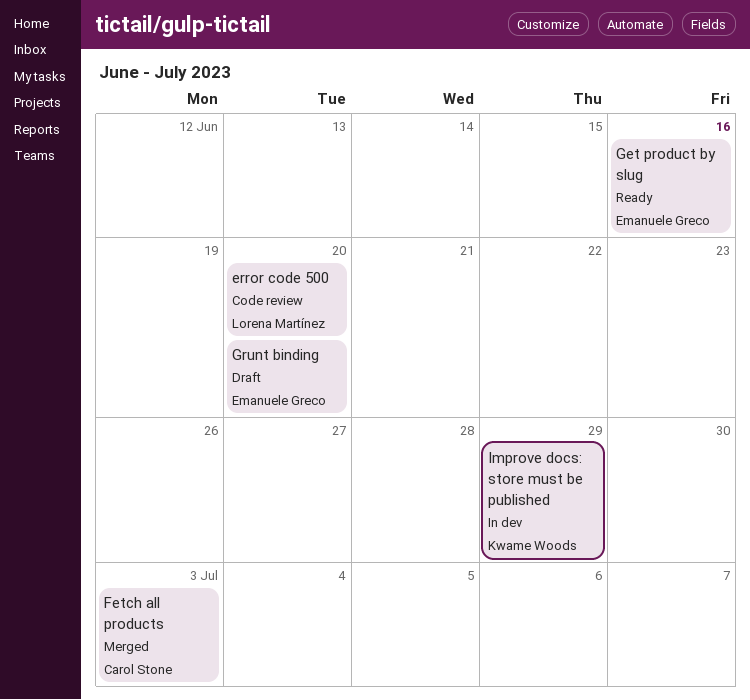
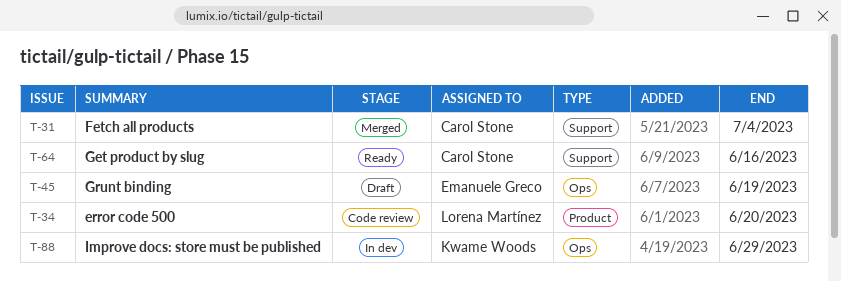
Fetch all products, due: Jul 3 -> Jul 4
Get product by slug, owner: Emanuele Greco -> Carol Stone
Grunt binding, due: Jun 20 -> Jun 19

